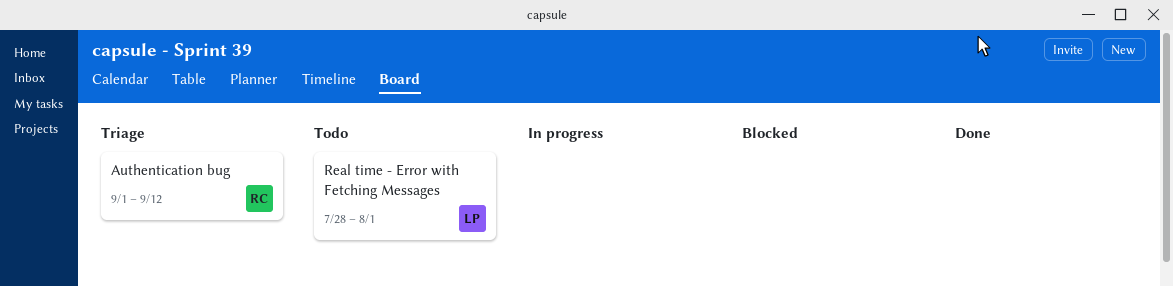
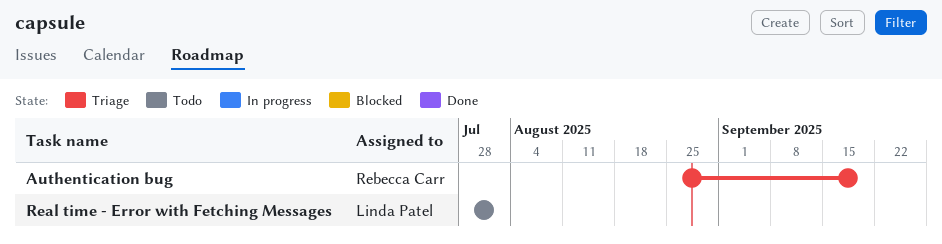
Authentication bug, start: Sep 1 -> Aug 25
Authentication bug, due: Sep 12 -> Sep 19

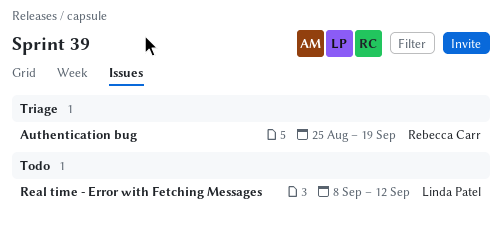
Real time - Error with Fetching Messages, start: Jul 28 -> Sep 8
Real time - Error with Fetching Messages, due: Aug 1 -> Sep 12

